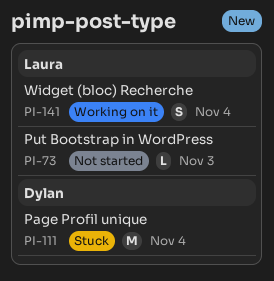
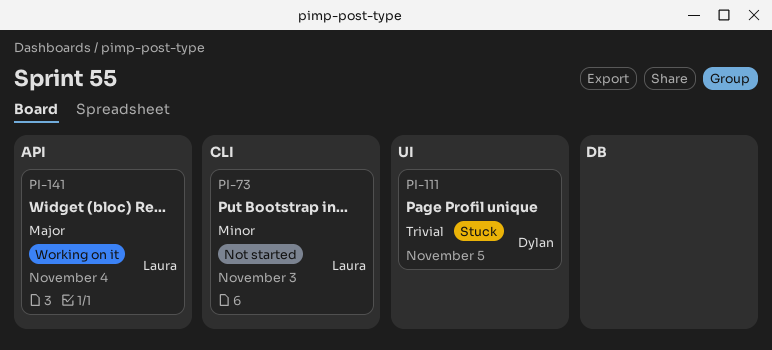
PI-111, due: Nov 4 -> Nov 5

